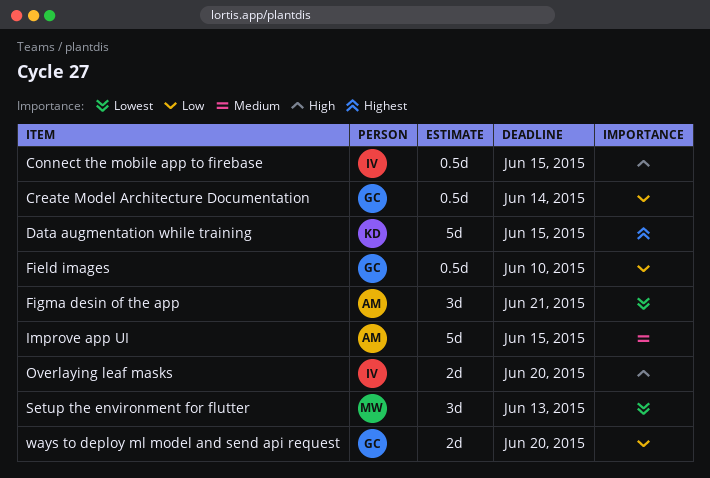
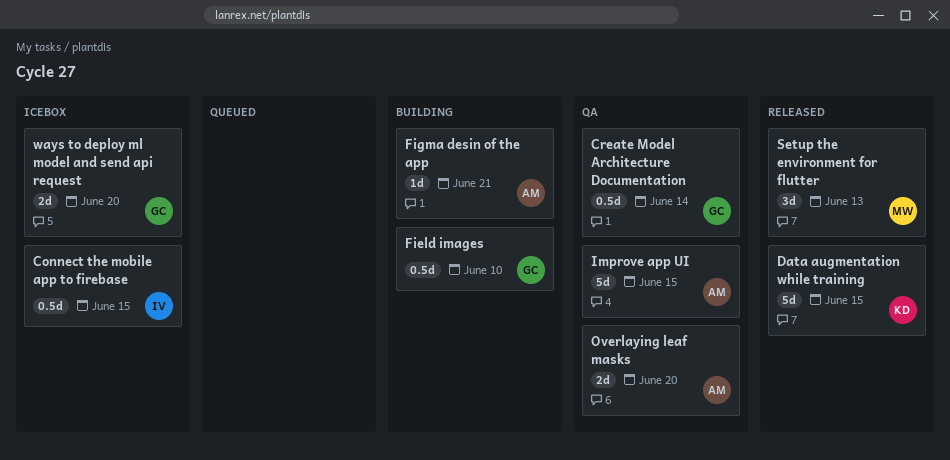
Figma desin of the app, estimate: 3d -> 1d
Overlaying leaf masks, owner: IV -> AM

